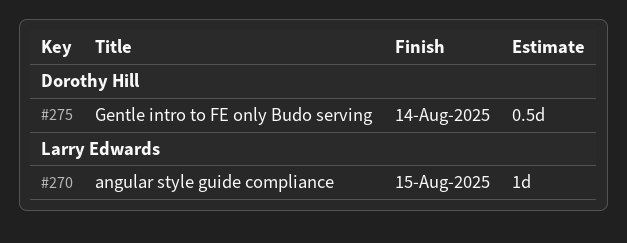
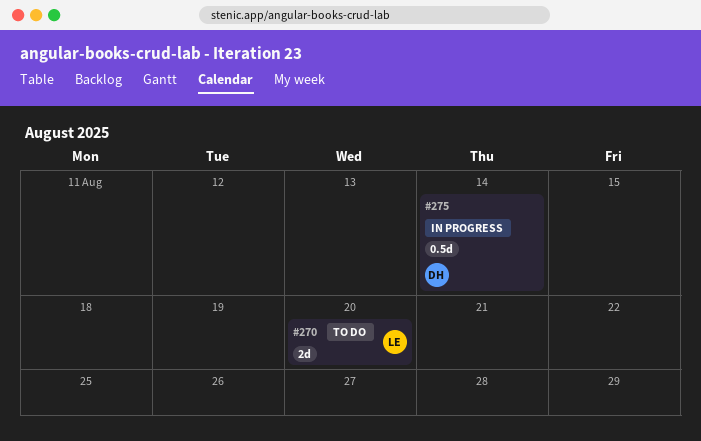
#270, estimate: 1d -> 2d
#270, due: Aug 15 -> Aug 20

